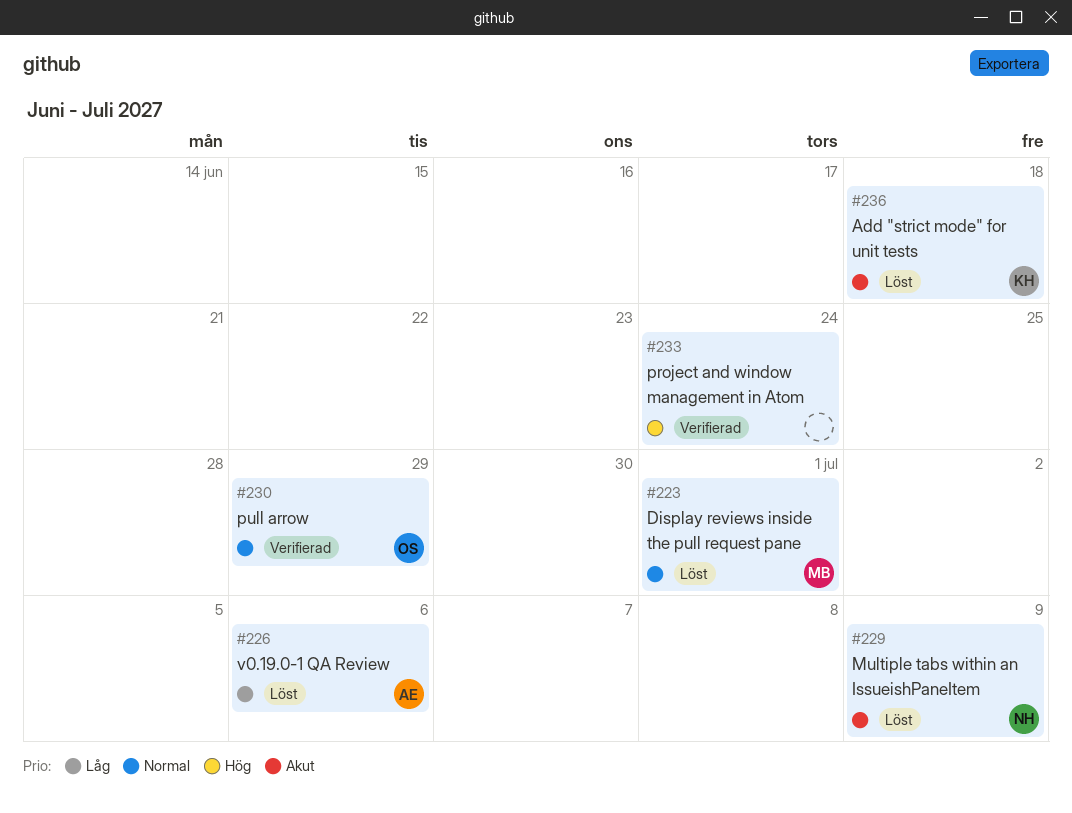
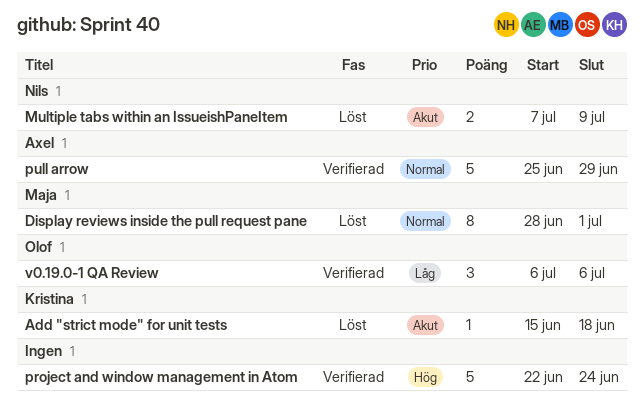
pull arrow, owner: Olof -> Axel
v0.19.0-1 QA Review, status: Löst -> Verifierad
v0.19.0-1 QA Review, owner: Axel -> Olof

